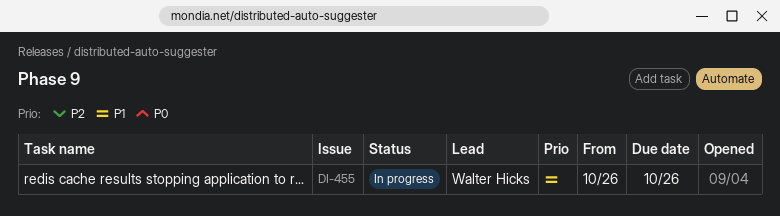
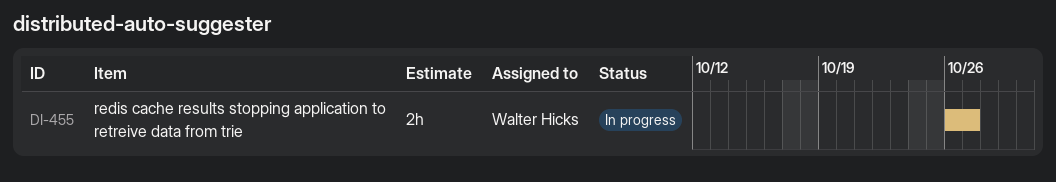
DI-455, due: Oct 26 -> Oct 27

